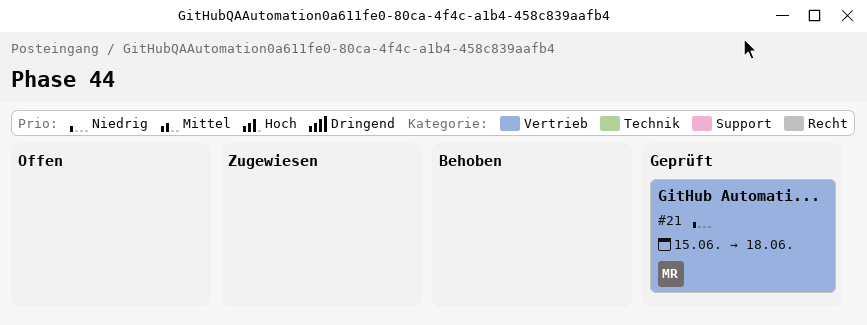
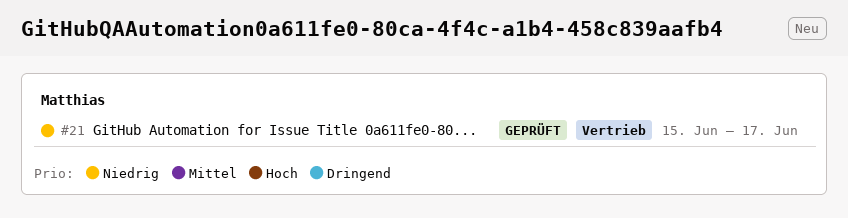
#21, due: Jun 18 -> Jun 17

